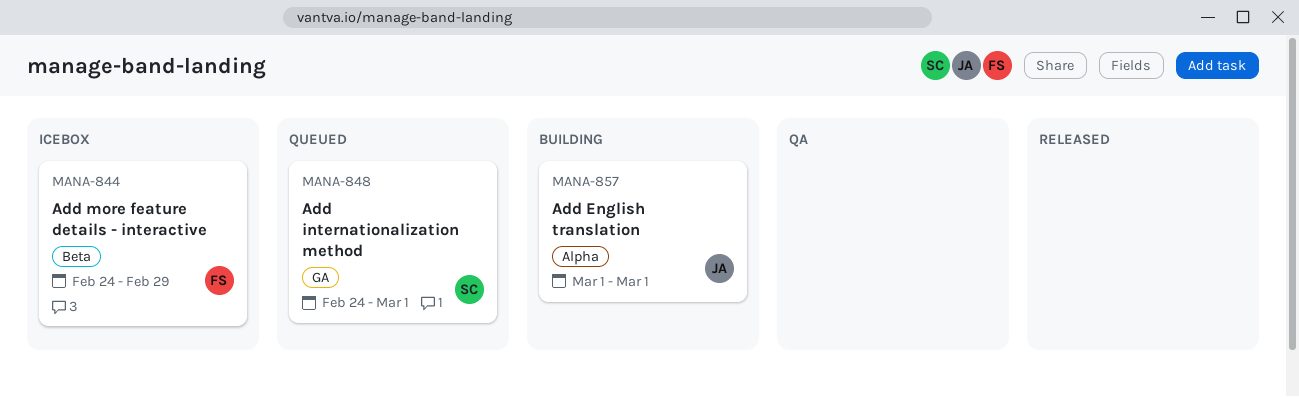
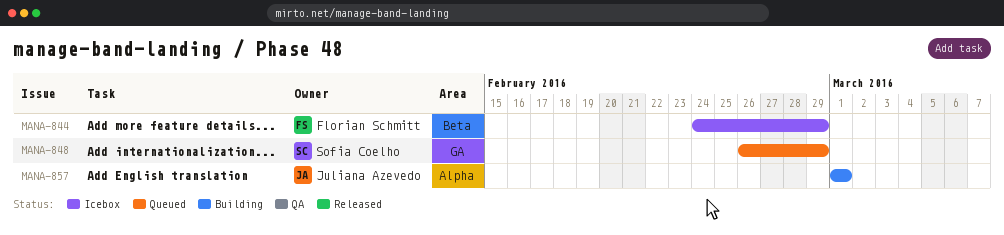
MANA-848, start: Feb 24 -> Feb 26
MANA-848, due: Mar 1 -> Feb 29

